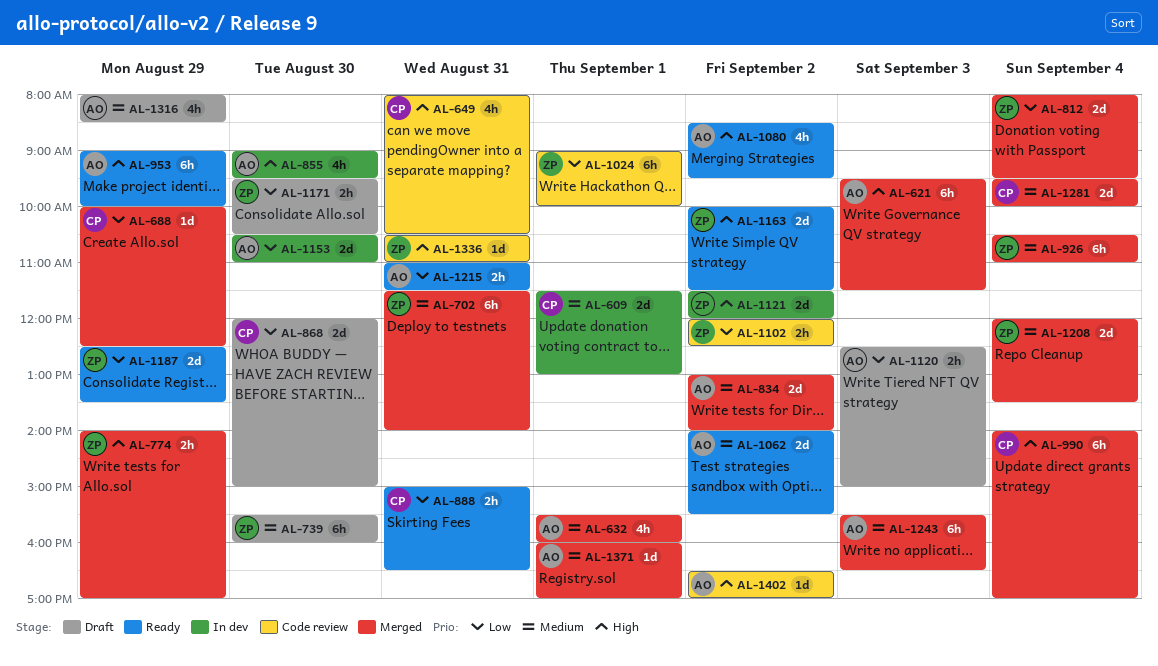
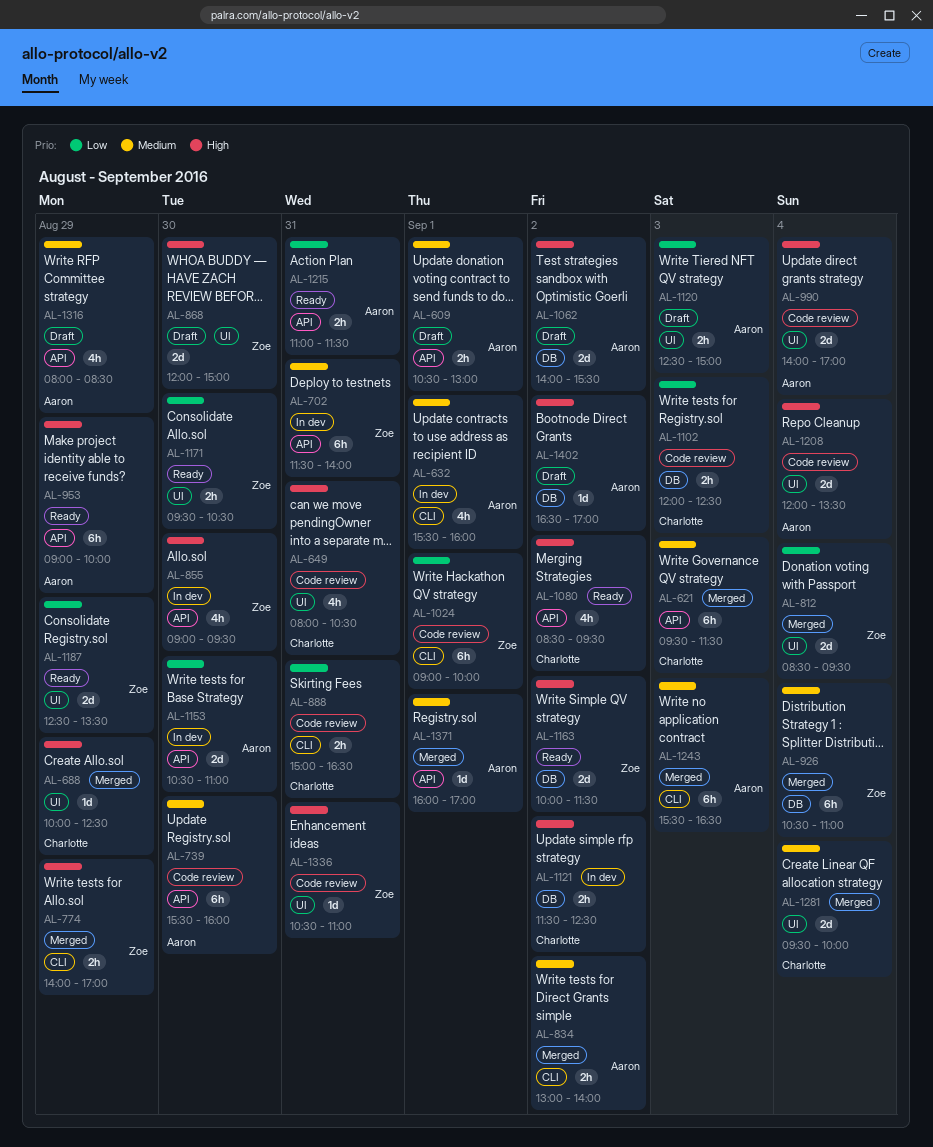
AL-609, status: In dev -> Draft
AL-609, owner: Charlotte -> Aaron
AL-609, estimate: 2d -> 2h
AL-609, begins: 11:30 -> 10:30
AL-621, owner: Aaron -> Charlotte
AL-621, priority: High -> Medium
AL-632, status: Merged -> In dev
AL-688, priority: Low -> High
AL-702, status: Merged -> In dev
AL-739, status: Draft -> Code review
AL-739, owner: Zoe -> Aaron
AL-812, begins: 08:00 -> 08:30
AL-834, estimate: 2d -> 2h
AL-855, owner: Aaron -> Zoe
AL-868, owner: Charlotte -> Zoe
AL-868, priority: Low -> High
AL-888, status: Ready -> Code review
AL-990, status: Merged -> Code review
AL-990, owner: Charlotte -> Aaron
AL-990, estimate: 6h -> 2d
AL-1062, status: Ready -> Draft
AL-1062, priority: Medium -> High
AL-1080, owner: Aaron -> Charlotte
AL-1102, owner: Zoe -> Charlotte
AL-1102, day: Sep 2 -> Sep 3
AL-1121, owner: Zoe -> Charlotte
AL-1121, estimate: 2d -> 2h
AL-1121, ends: 12:00 -> 12:30
AL-1171, status: Draft -> Ready
AL-1208, status: Merged -> Code review
AL-1208, owner: Zoe -> Aaron
AL-1208, priority: Medium -> High
AL-1402, status: Code review -> Draft

